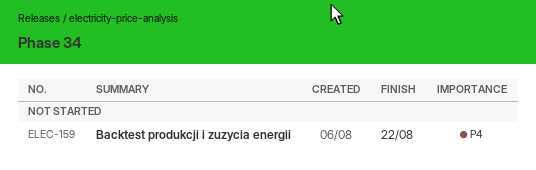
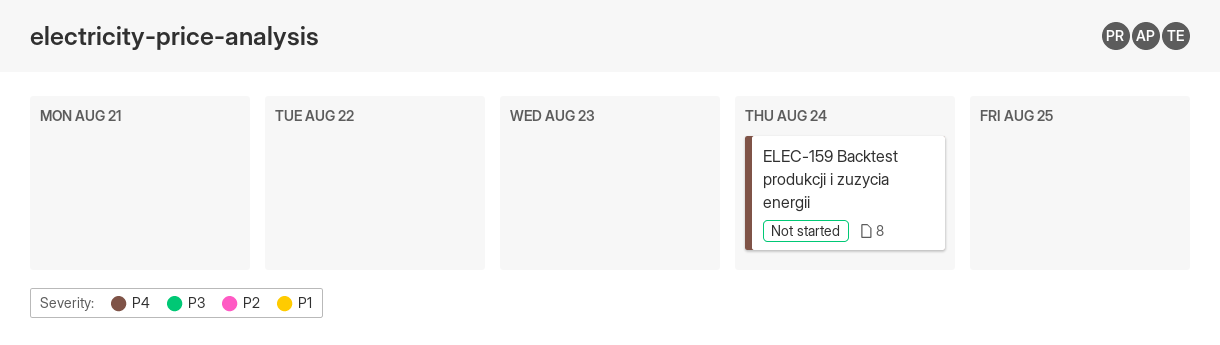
ELEC-159, due: Aug 22 -> Aug 24

